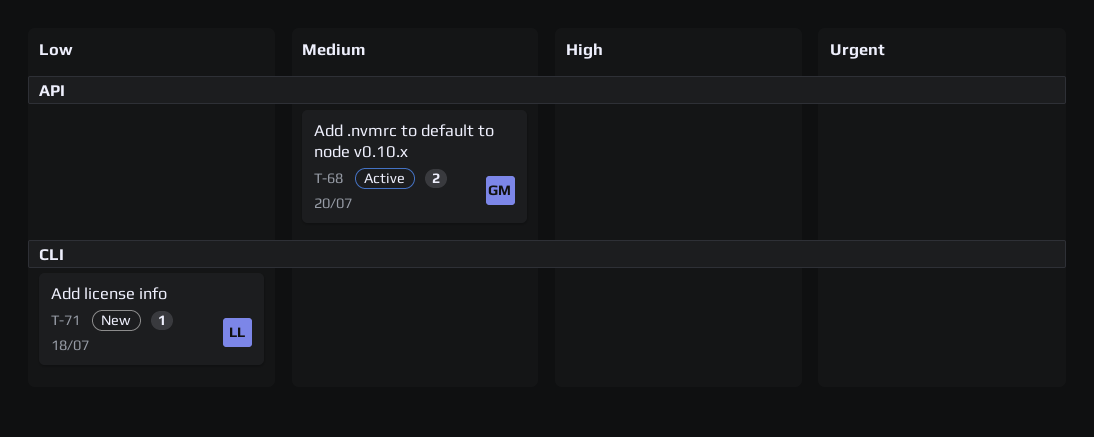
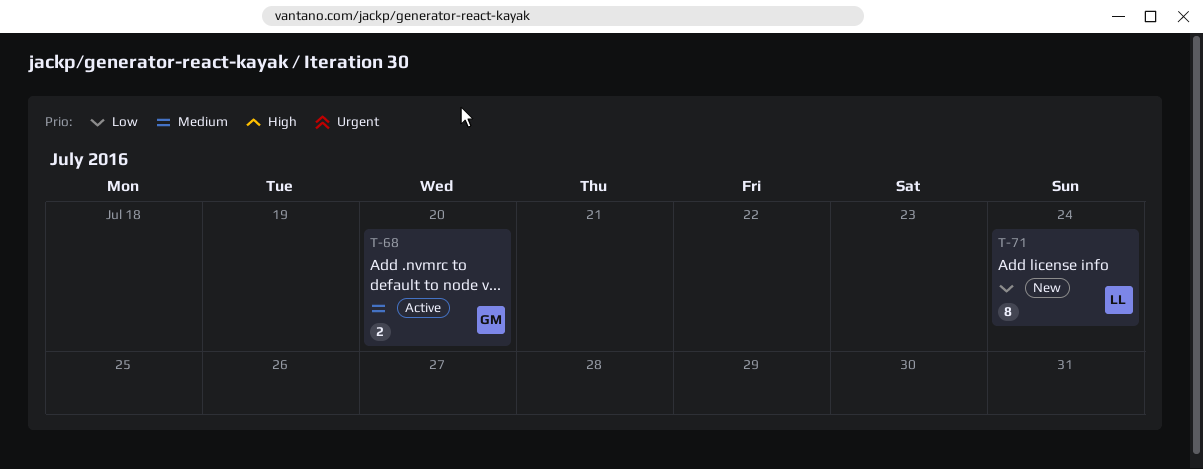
T-71, estimate: 1 -> 8
T-71, due: Jul 18 -> Jul 24

